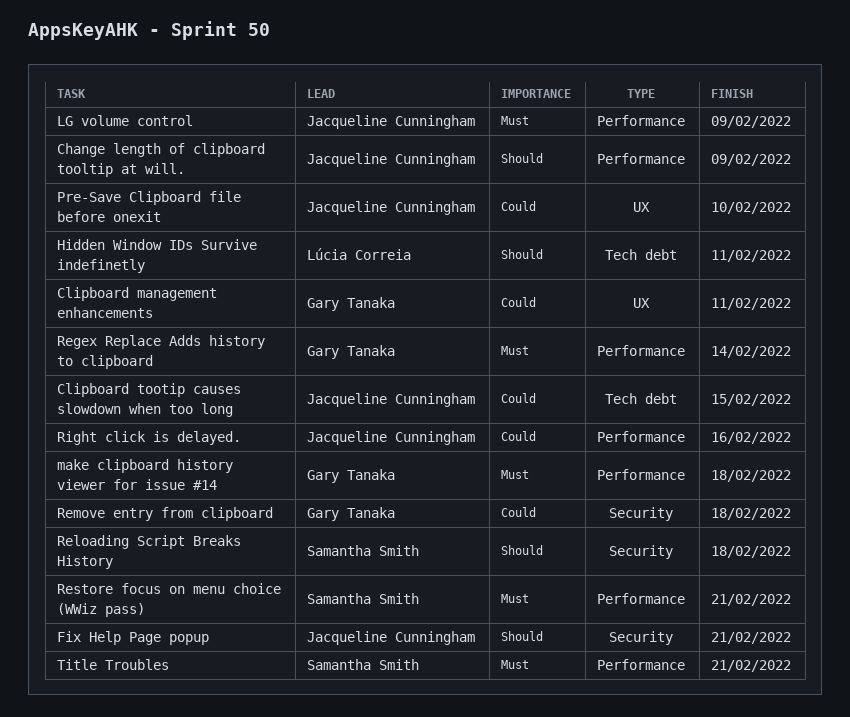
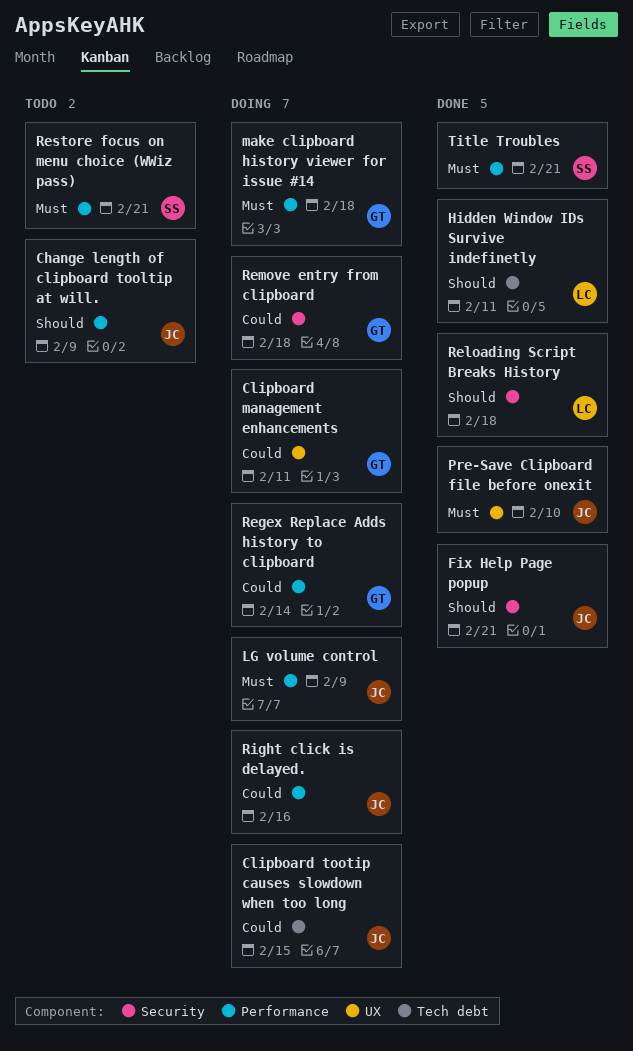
Pre-Save Clipboard file before onexit, priority: Could -> Must
Regex Replace Adds history to clipboard, priority: Must -> Could
Reloading Script Breaks History, owner: Samantha Smith -> Lúcia Correia

